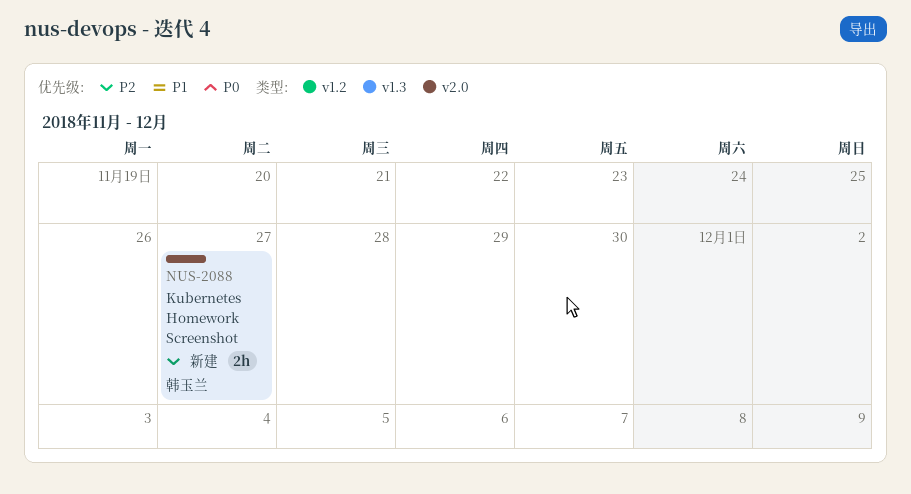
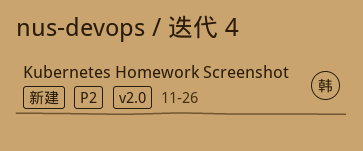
Kubernetes Homework Screenshot, due: Nov 27 -> Nov 26

